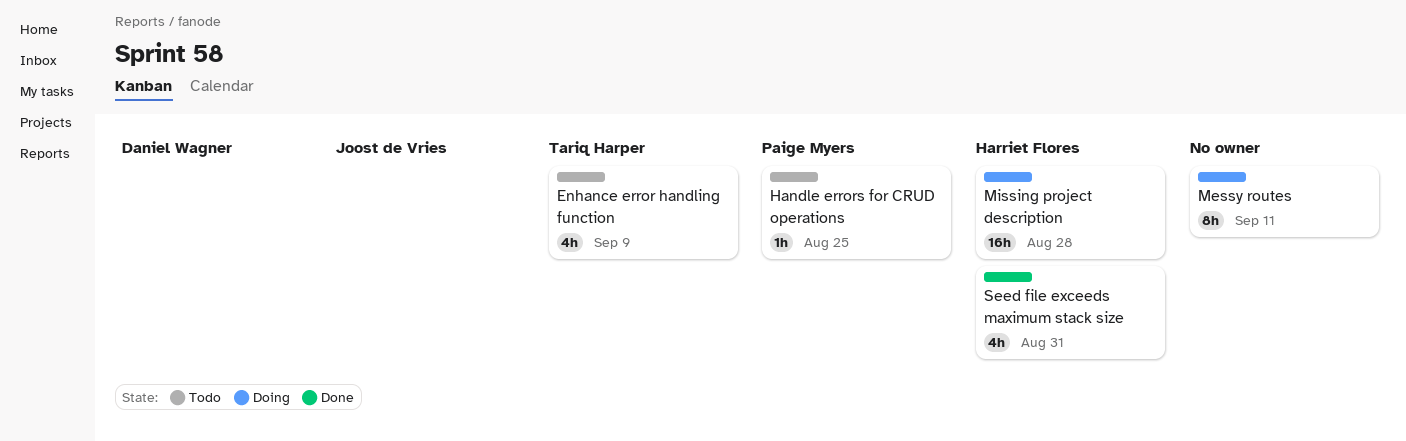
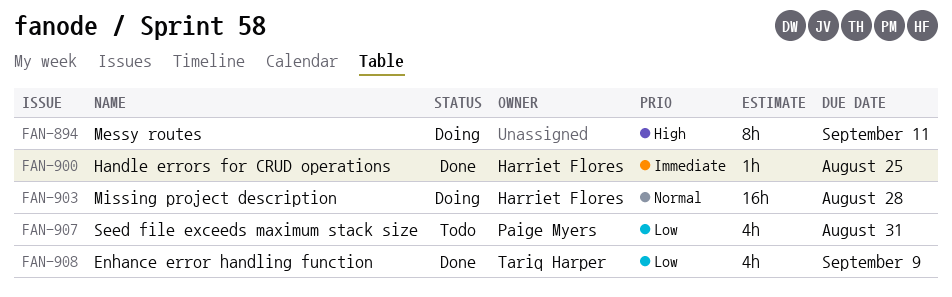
Enhance error handling function, status: Todo -> Done
Handle errors for CRUD operations, status: Todo -> Done
Handle errors for CRUD operations, owner: Paige Myers -> Harriet Flores
Seed file exceeds maximum stack size, status: Done -> Todo
Seed file exceeds maximum stack size, owner: Harriet Flores -> Paige Myers

